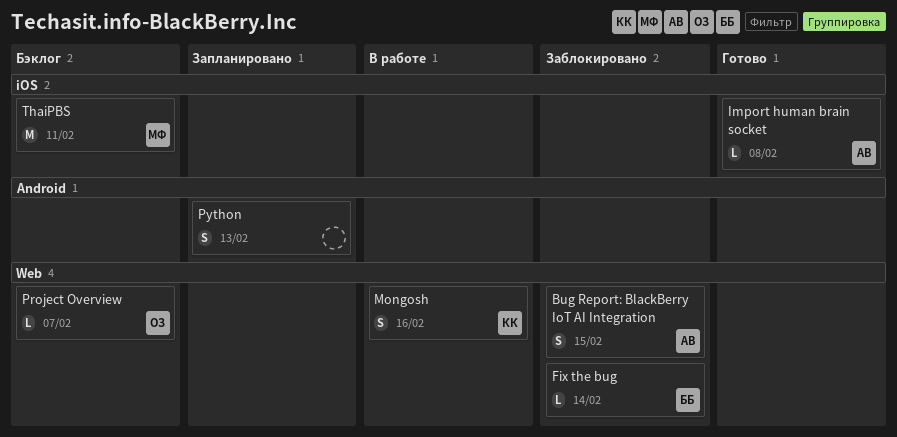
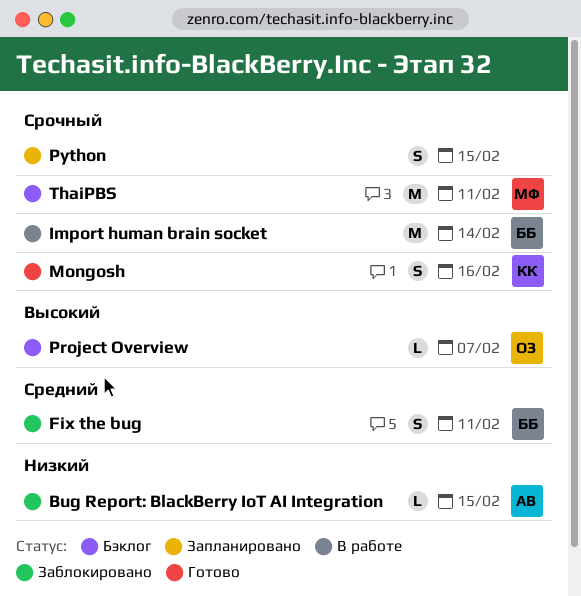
Bug Report: BlackBerry IoT AI Integration, estimate: S -> L
Fix the bug, estimate: L -> S
Fix the bug, due: Feb 14 -> Feb 11
Import human brain socket, status: Готово -> В работе
Import human brain socket, owner: АВ -> ББ
Import human brain socket, estimate: L -> M
Import human brain socket, due: Feb 8 -> Feb 14
Mongosh, status: В работе -> Готово
Python, due: Feb 13 -> Feb 15

